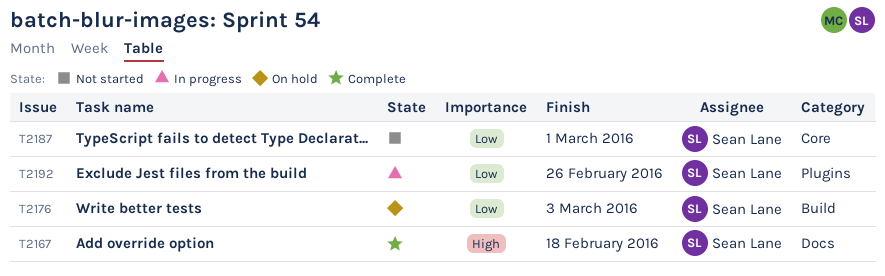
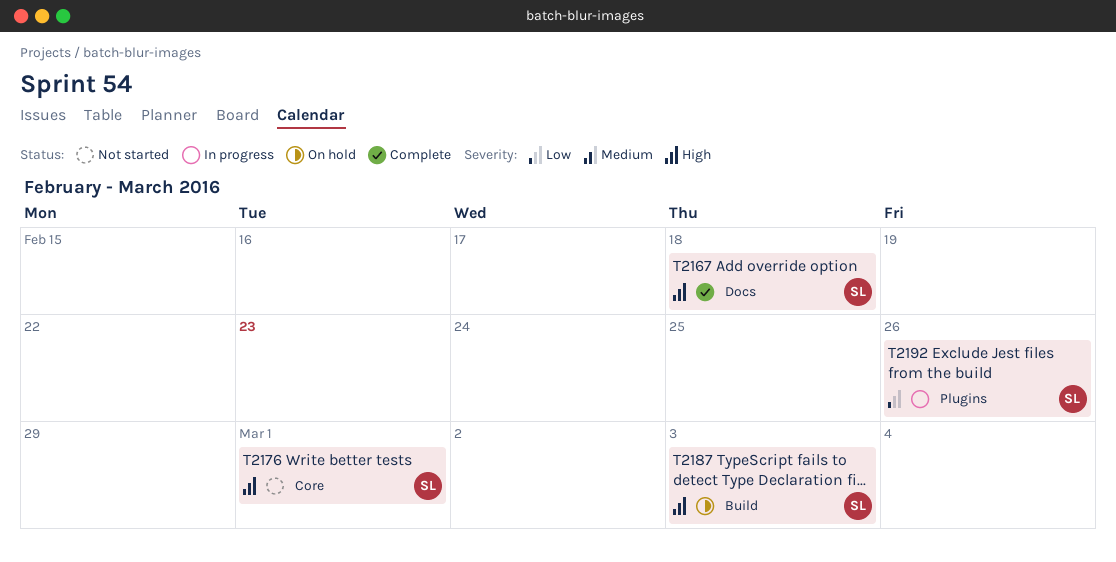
T2176, status: On hold -> Not started
T2176, priority: Low -> High
T2176, label: Build -> Core
T2176, due: Mar 3 -> Mar 1
T2187, status: Not started -> On hold
T2187, priority: Low -> High
T2187, label: Core -> Build
T2187, due: Mar 1 -> Mar 3

